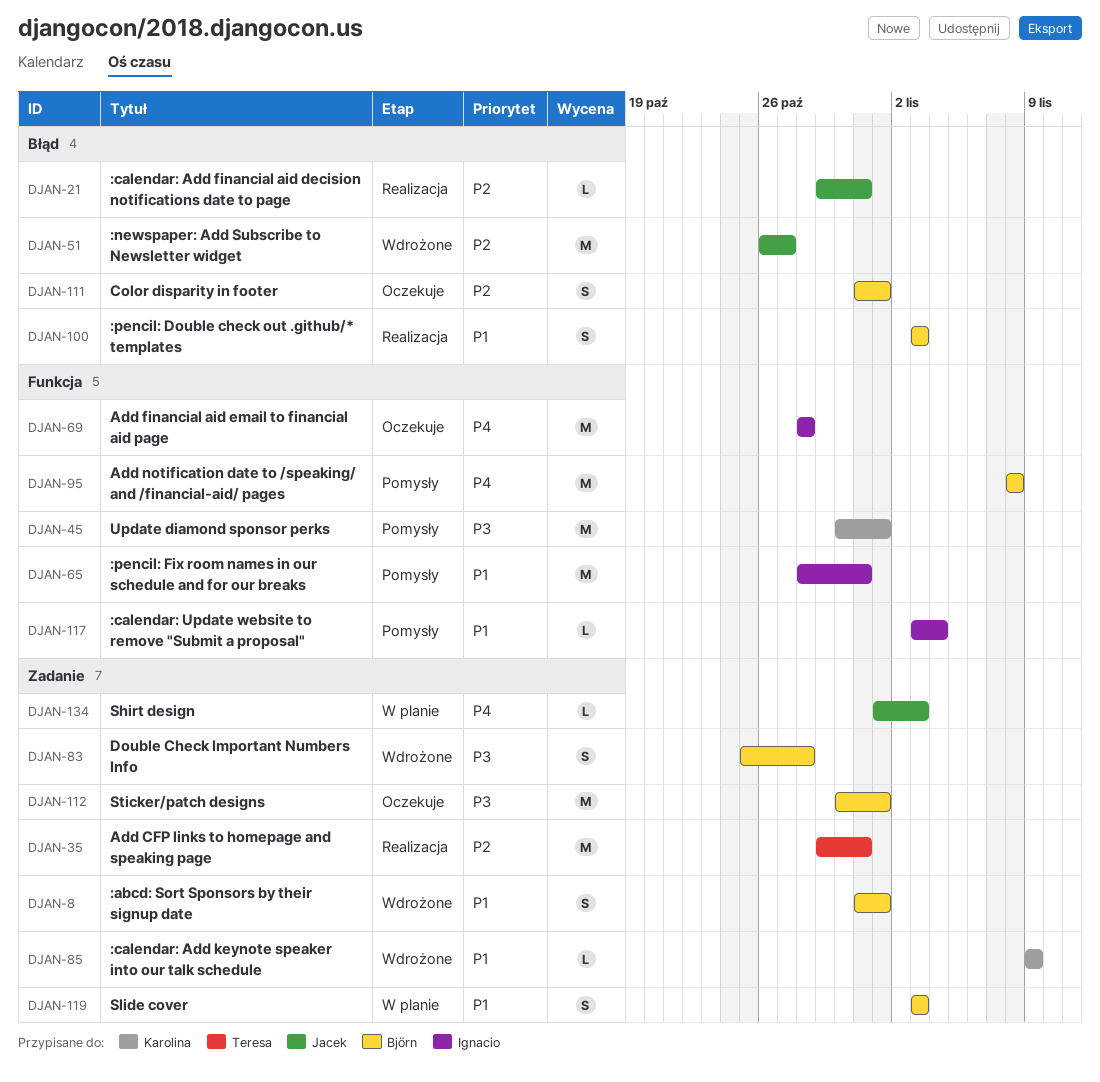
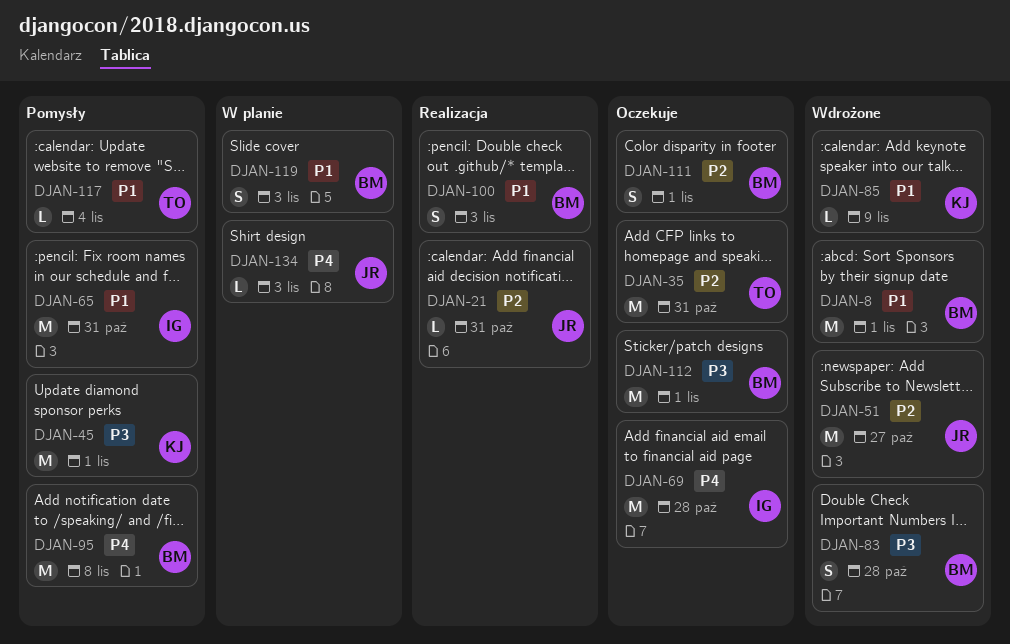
DJAN-8, estimate: S -> M
DJAN-35, status: Realizacja -> Oczekuje
DJAN-117, owner: Ignacio -> Teresa

